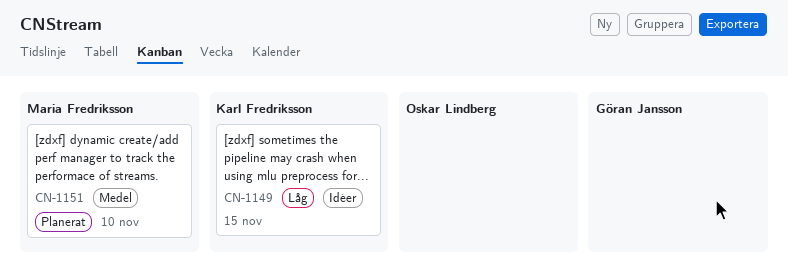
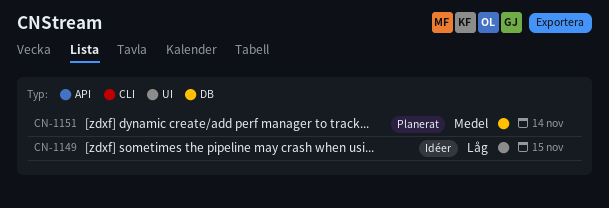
CN-1151, due: Nov 10 -> Nov 14

